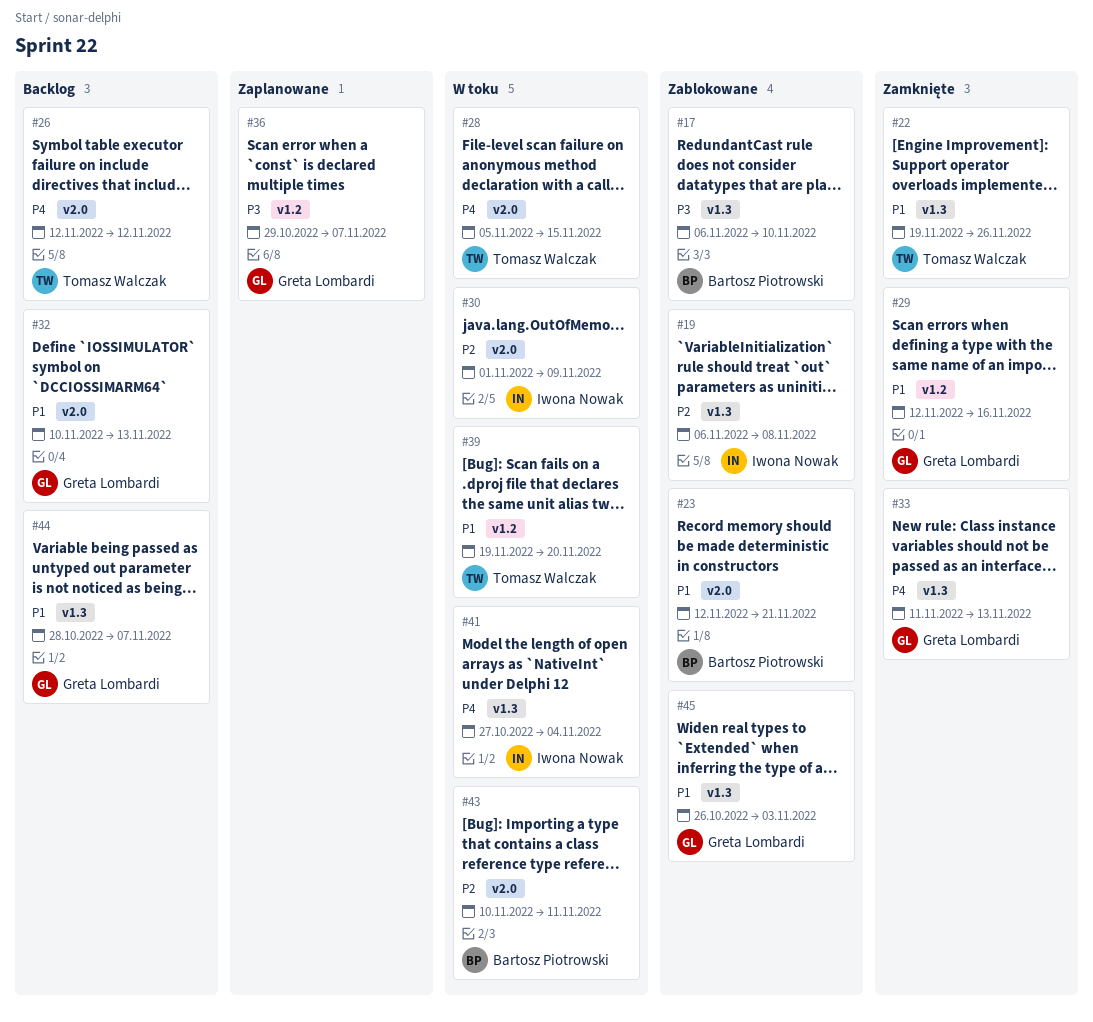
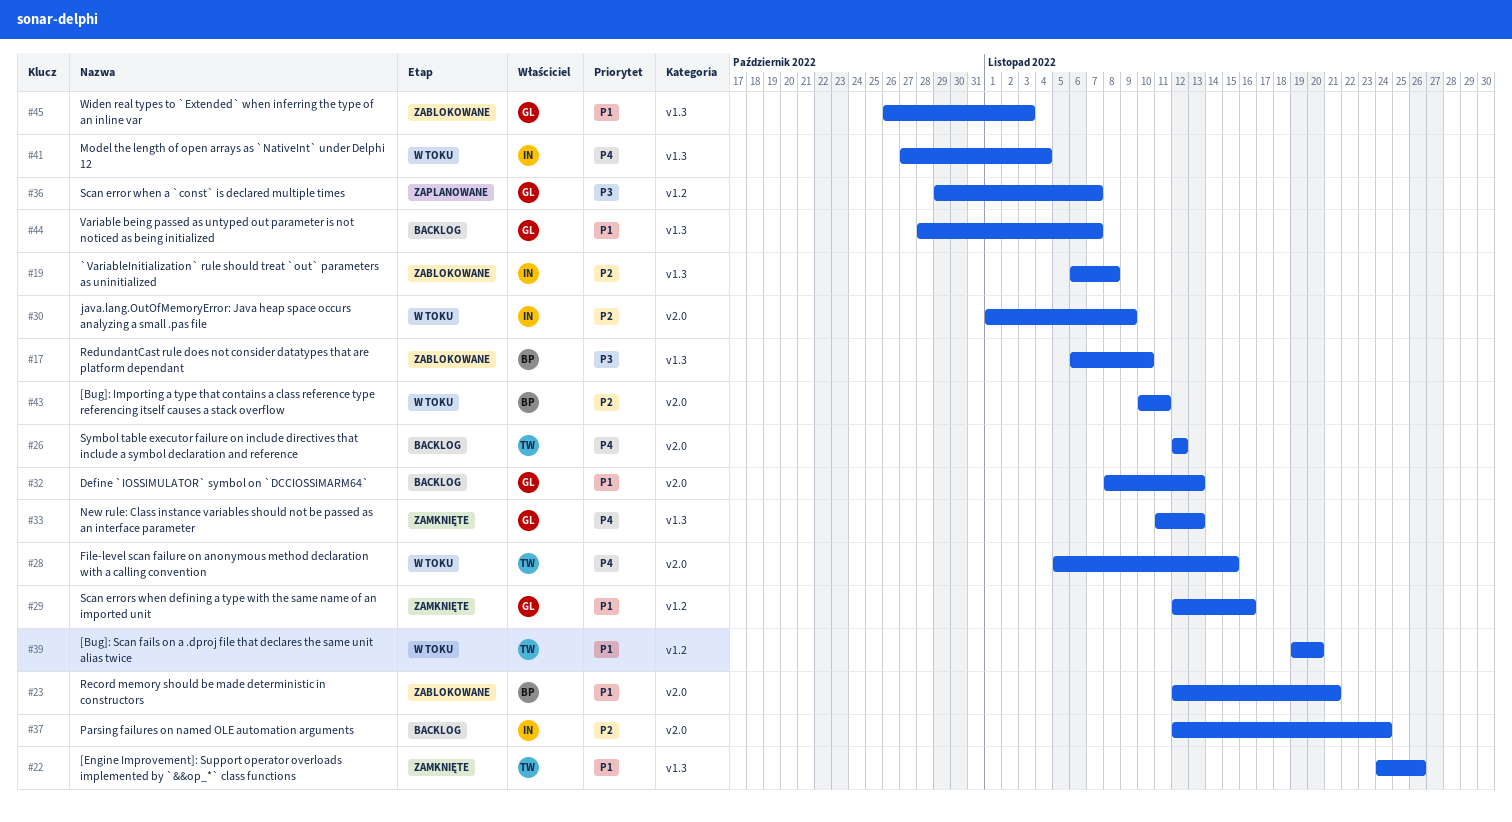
#22, start: Nov 19 -> Nov 24
#32, start: Nov 10 -> Nov 8
#37: none -> present

